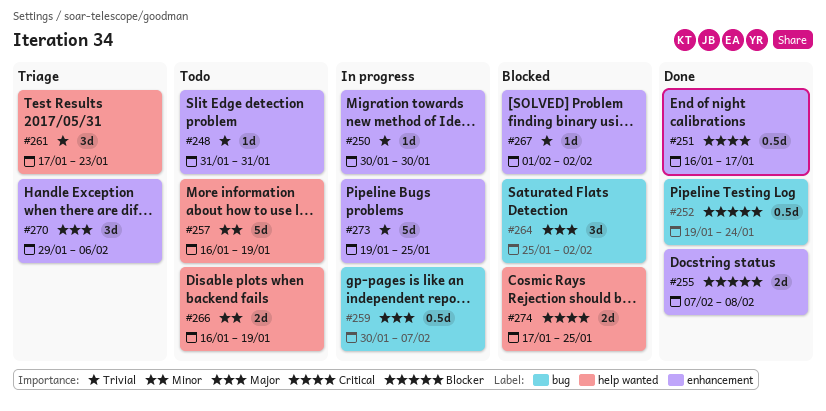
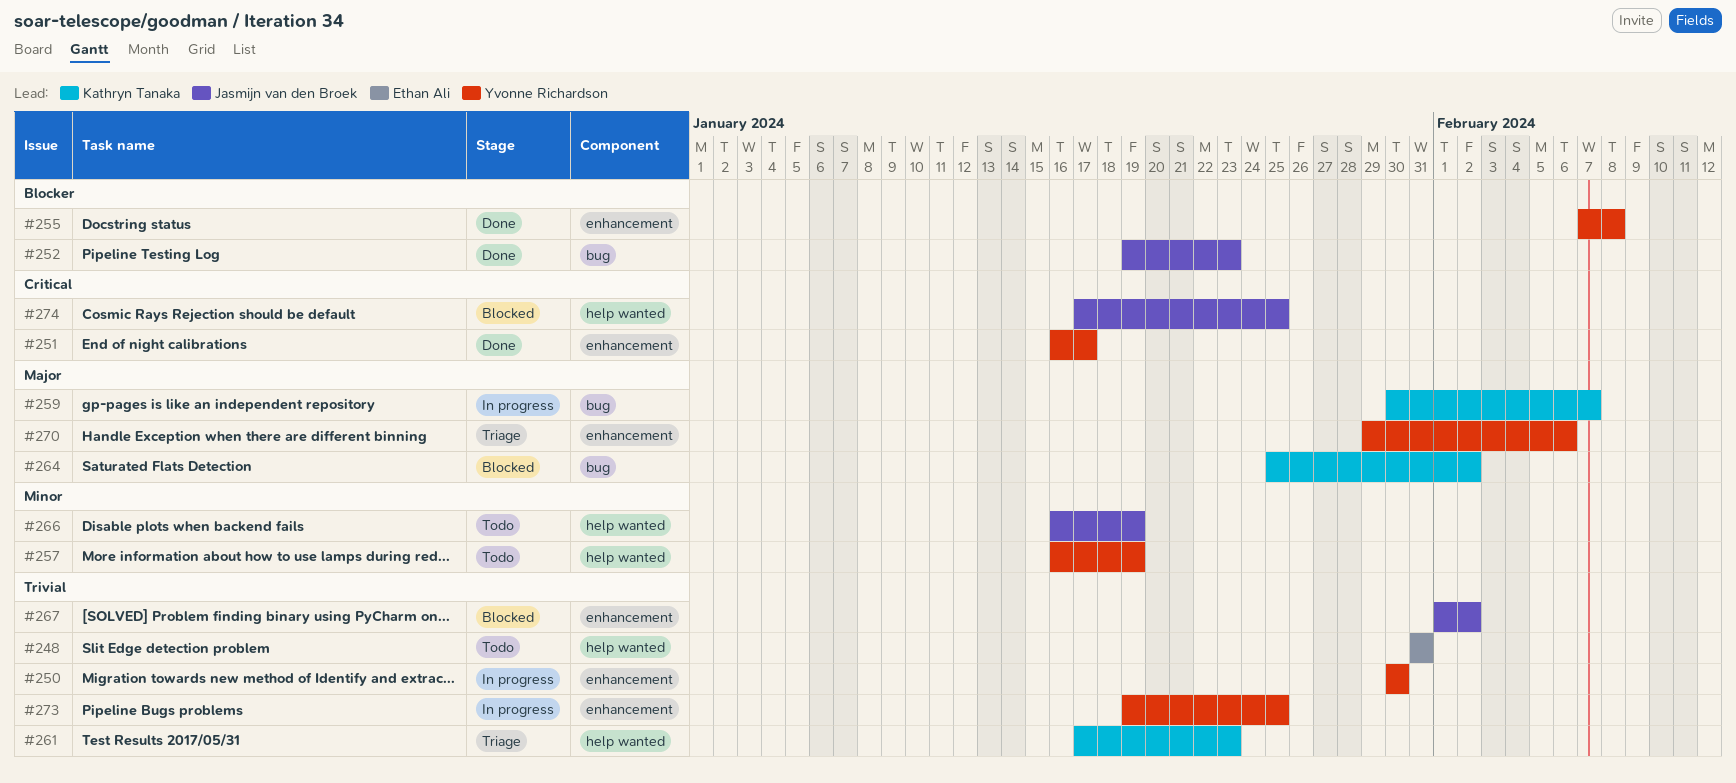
#248, label: enhancement -> help wanted
#252, due: Jan 24 -> Jan 23

